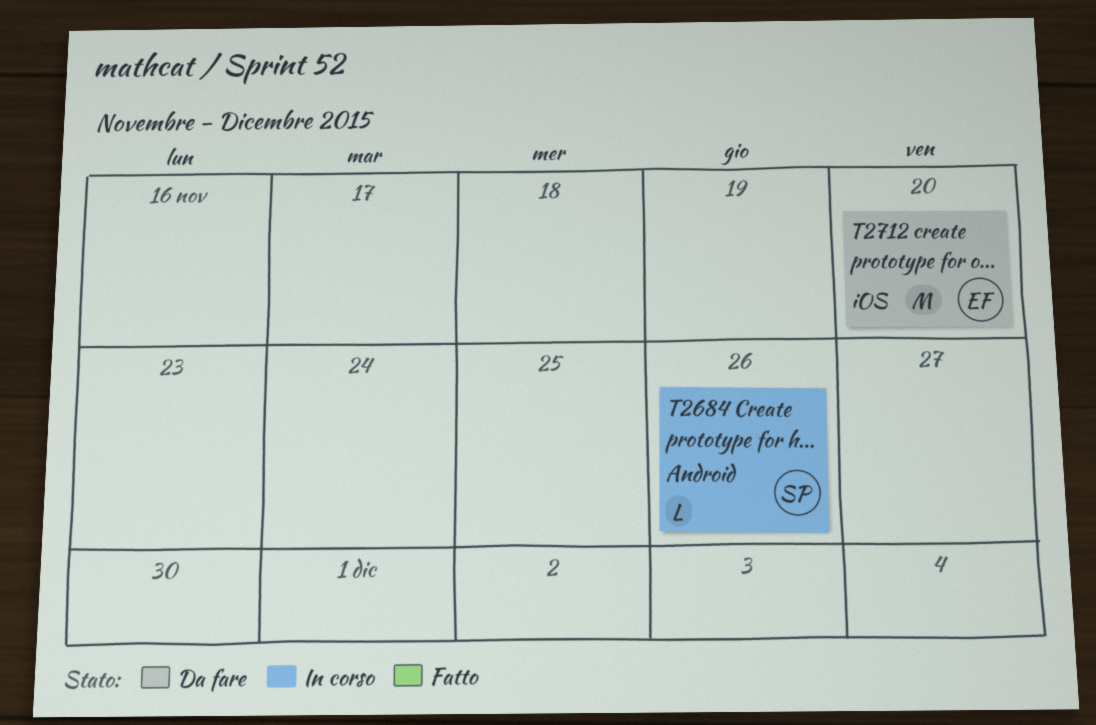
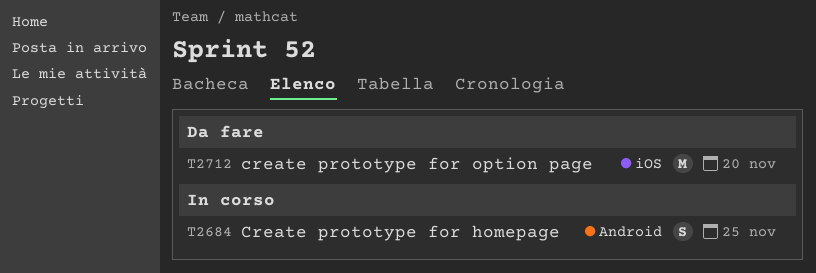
T2684, estimate: L -> S
T2684, due: Nov 26 -> Nov 25

